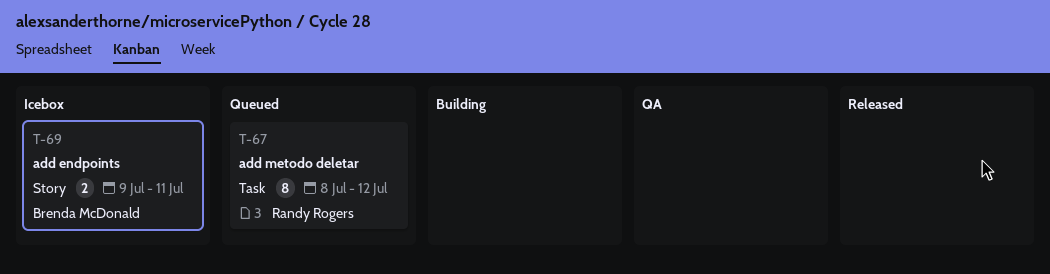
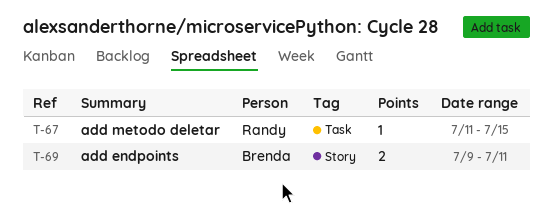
T-67, estimate: 8 -> 1
T-67, start: Jul 8 -> Jul 11
T-67, due: Jul 12 -> Jul 15

